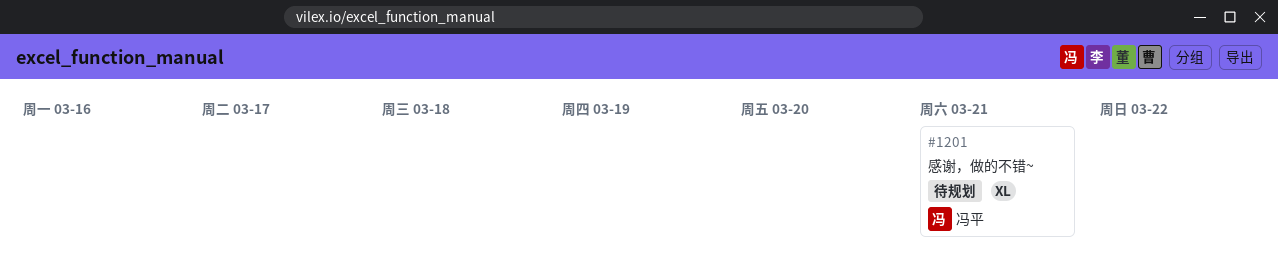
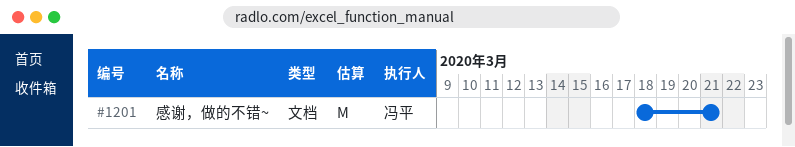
#1201, estimate: XL -> M

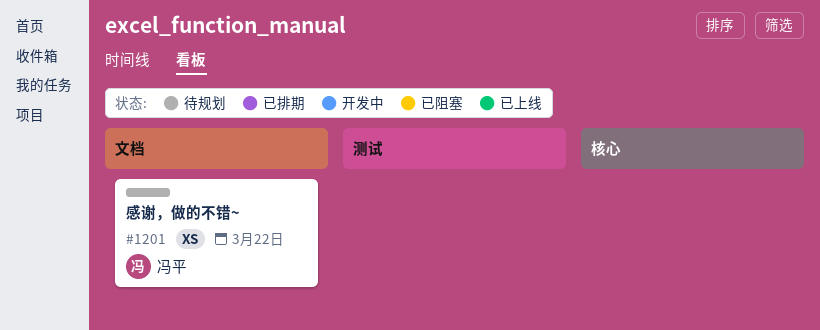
#1201, estimate: M -> XS
#1201, due: Mar 21 -> Mar 22

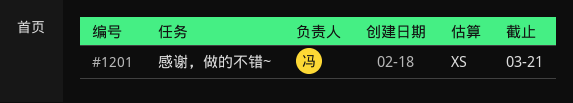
#1201, due: Mar 22 -> Mar 21

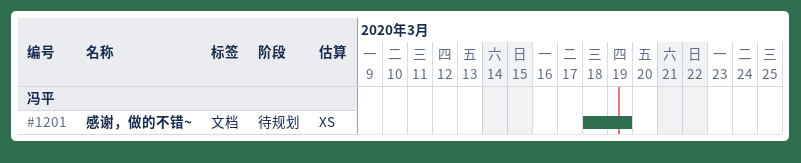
#1201, due: Mar 21 -> Mar 19

